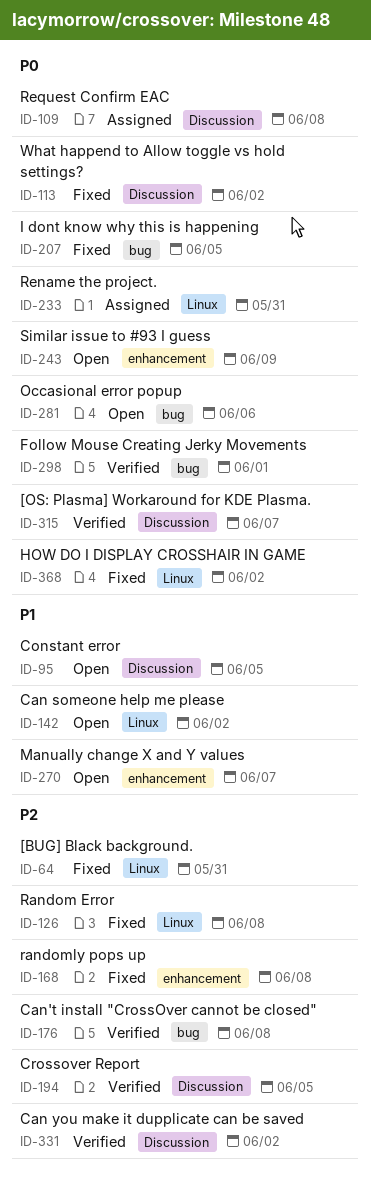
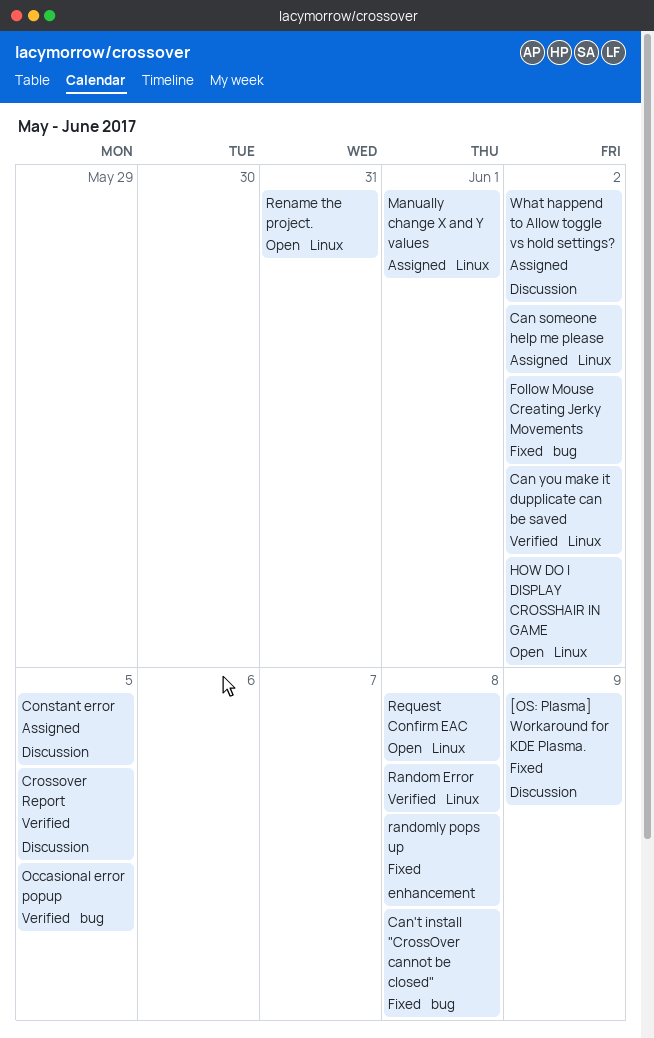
[BUG] Black background.: present -> none
[OS: Plasma] Workaround for KDE Plasma., status: Verified -> Fixed
[OS: Plasma] Workaround for KDE Plasma., due: Jun 7 -> Jun 9
Can someone help me please, status: Open -> Assigned
Can you make it dupplicate can be saved, label: Discussion -> Linux
Can't install "CrossOver cannot be closed", status: Verified -> Fixed
Constant error, status: Open -> Assigned
Follow Mouse Creating Jerky Movements, status: Verified -> Fixed
Follow Mouse Creating Jerky Movements, due: Jun 1 -> Jun 2
HOW DO I DISPLAY CROSSHAIR IN GAME, status: Fixed -> Open
I dont know why this is happening: present -> none
Manually change X and Y values, status: Open -> Assigned
Manually change X and Y values, label: enhancement -> Linux
Manually change X and Y values, due: Jun 7 -> Jun 1
Occasional error popup, status: Open -> Verified
Occasional error popup, due: Jun 6 -> Jun 5
Random Error, status: Fixed -> Verified
Rename the project., status: Assigned -> Open
Request Confirm EAC, status: Assigned -> Open
Request Confirm EAC, label: Discussion -> Linux
Similar issue to #93 I guess: present -> none
What happend to Allow toggle vs hold settings?, status: Fixed -> Assigned

